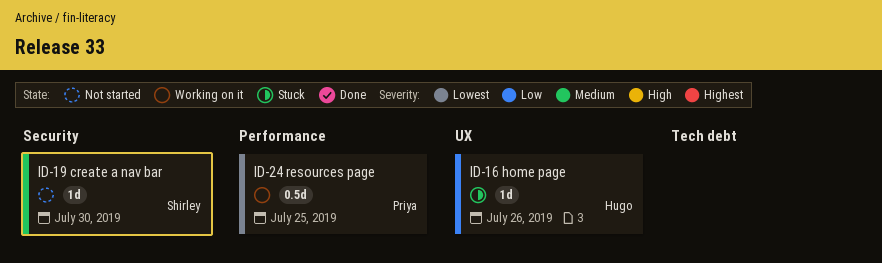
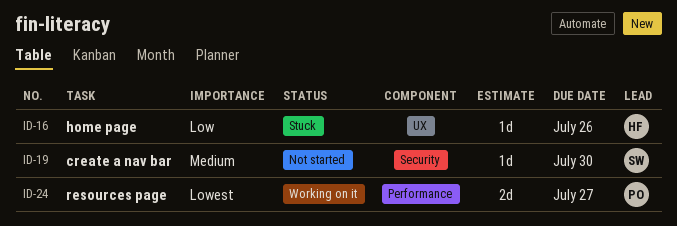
ID-24, estimate: 0.5d -> 2d
ID-24, due: Jul 25 -> Jul 27

